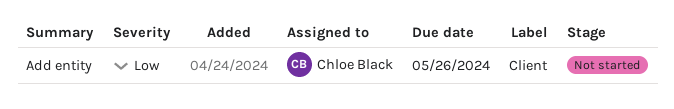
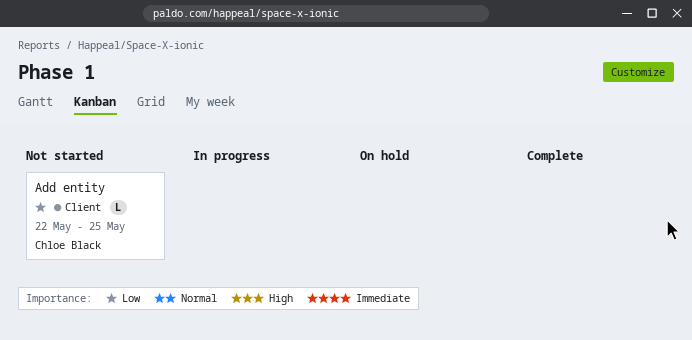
Add entity, due: May 26 -> May 25

